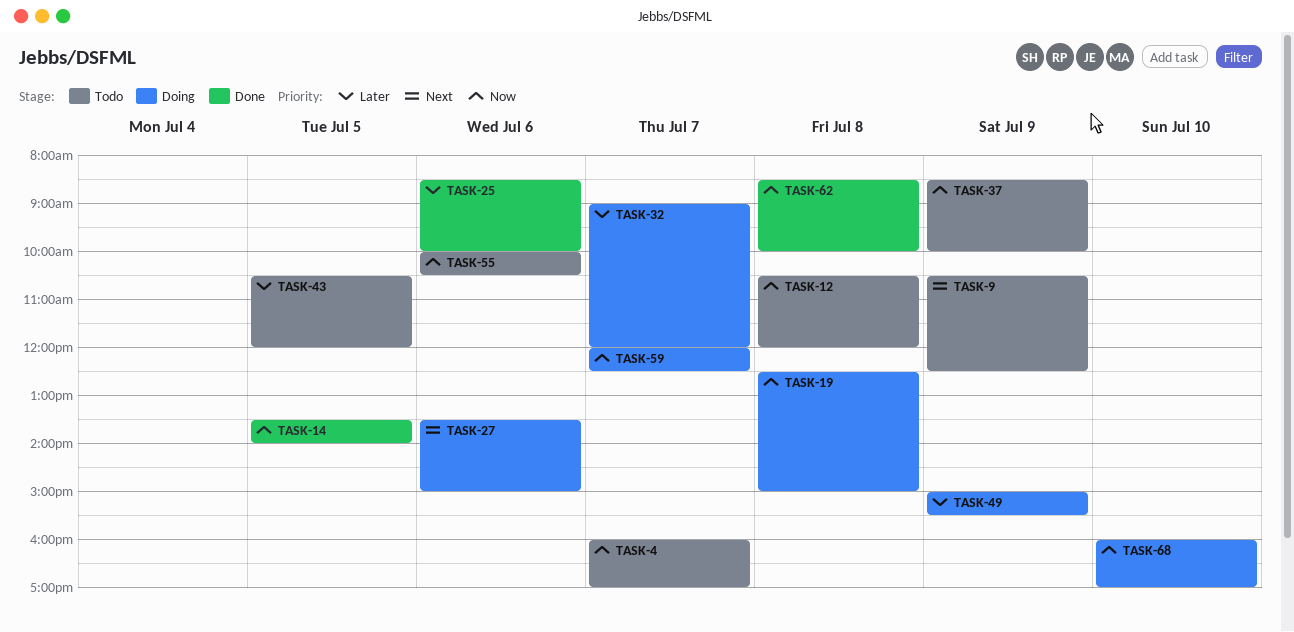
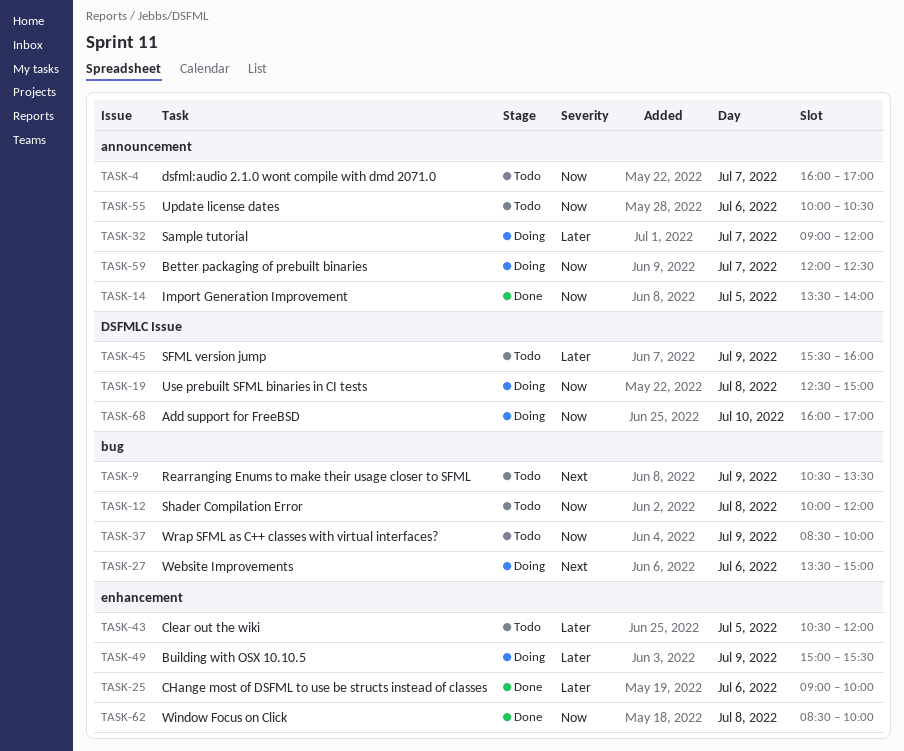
TASK-9, ends: 12:30 -> 13:30
TASK-12, begins: 10:30 -> 10:00
TASK-25, begins: 08:30 -> 09:00
TASK-45: none -> present

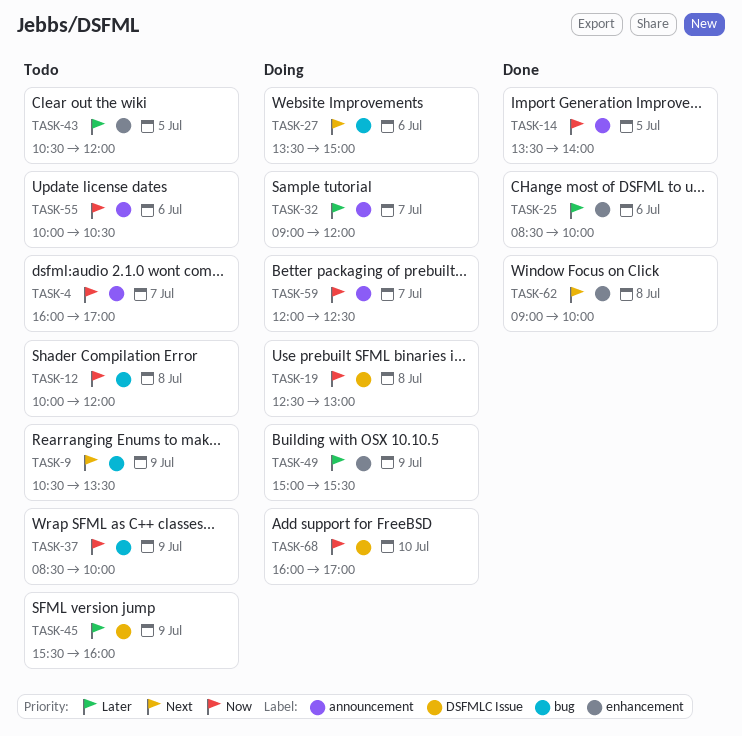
TASK-19, ends: 15:00 -> 13:00
TASK-25, begins: 09:00 -> 08:30
TASK-62, priority: Now -> Next
TASK-62, begins: 08:30 -> 09:00

